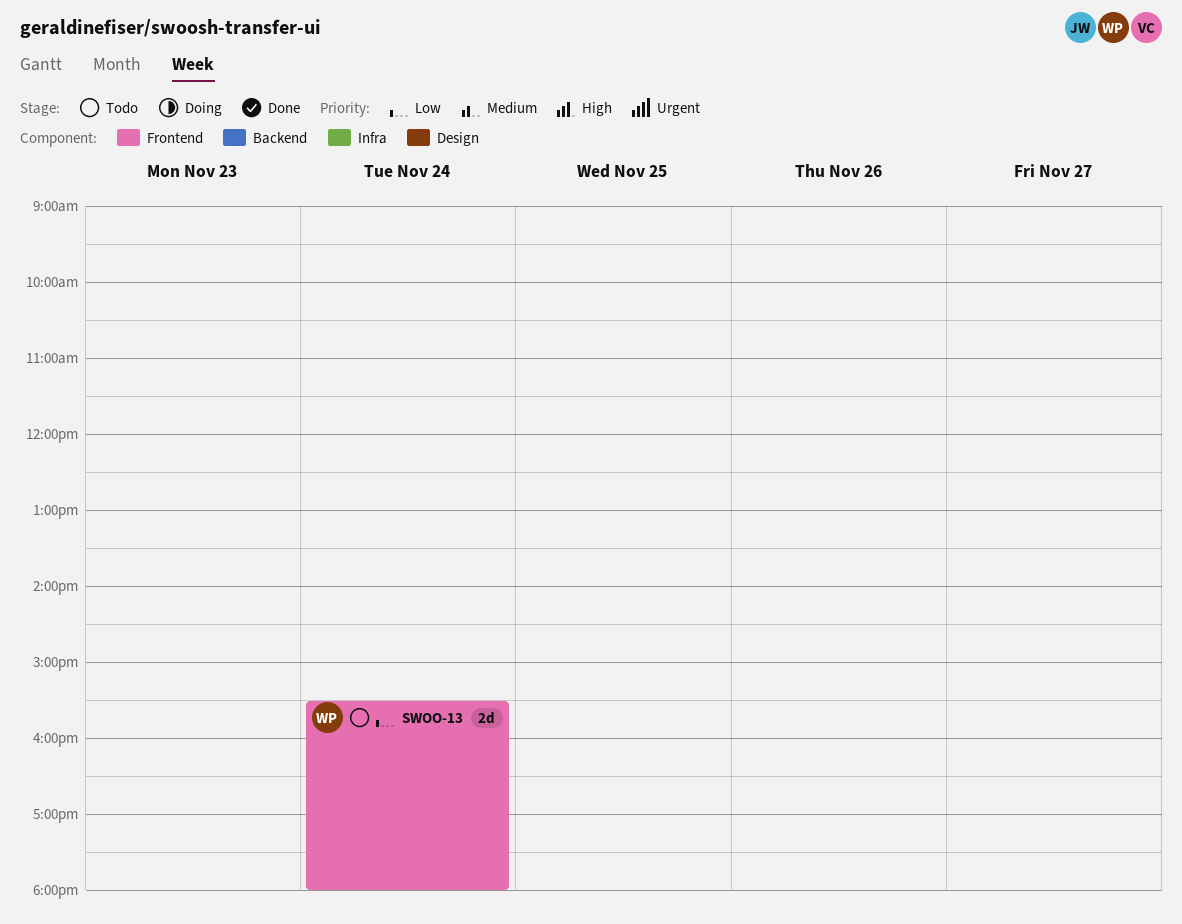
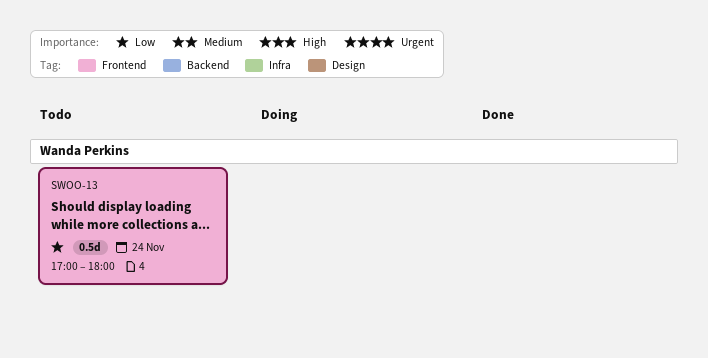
SWOO-13, estimate: 2d -> 0.5d
SWOO-13, begins: 15:30 -> 17:00

